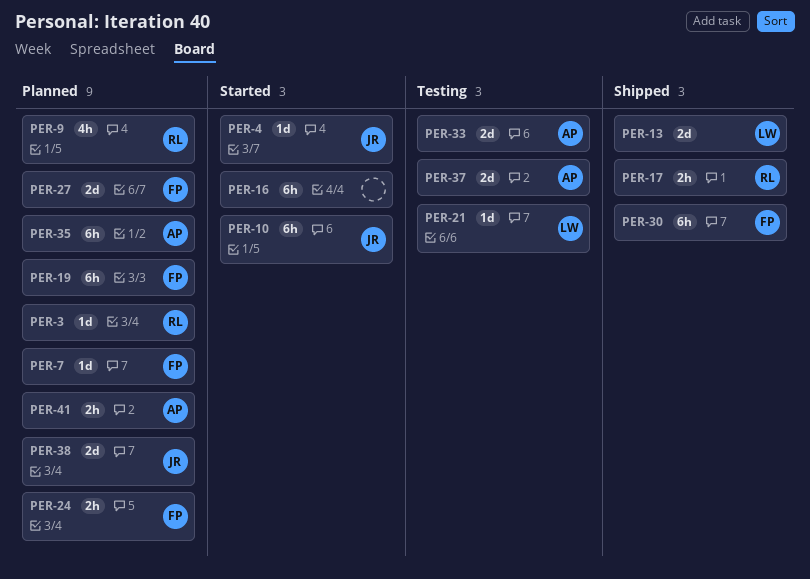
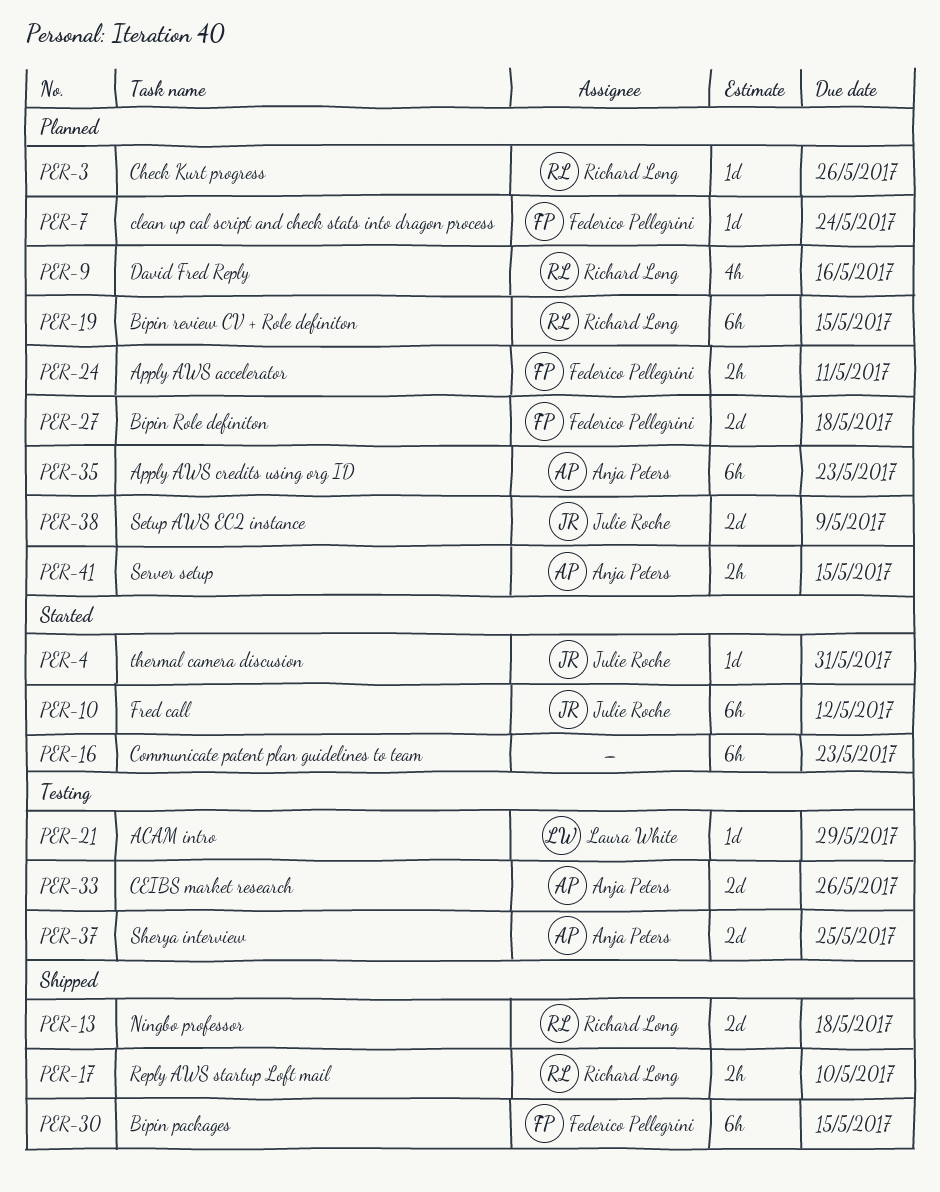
PER-13, owner: Laura White -> Richard Long
PER-19, owner: Federico Pellegrini -> Richard Long

